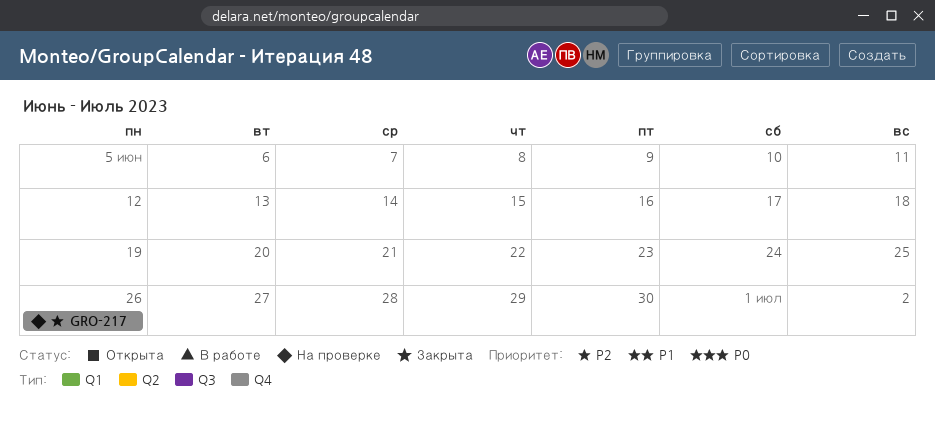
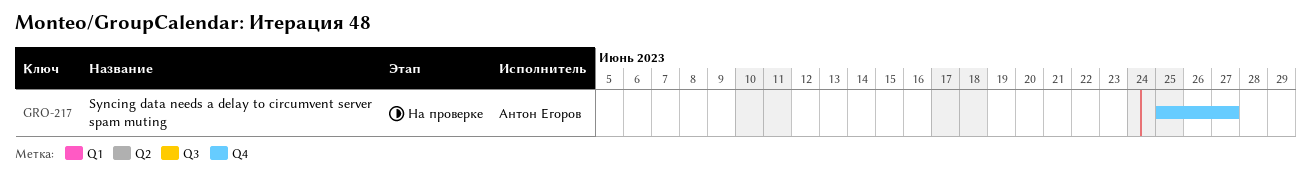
GRO-217, start: Jun 26 -> Jun 25
GRO-217, due: Jun 26 -> Jun 27

